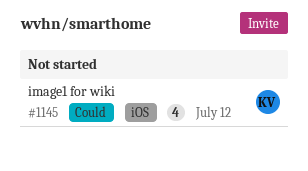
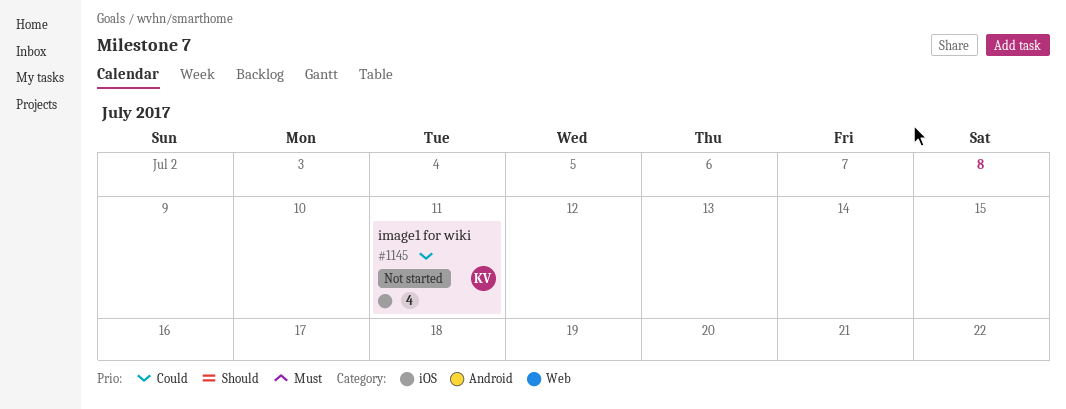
#1145, due: Jul 12 -> Jul 11

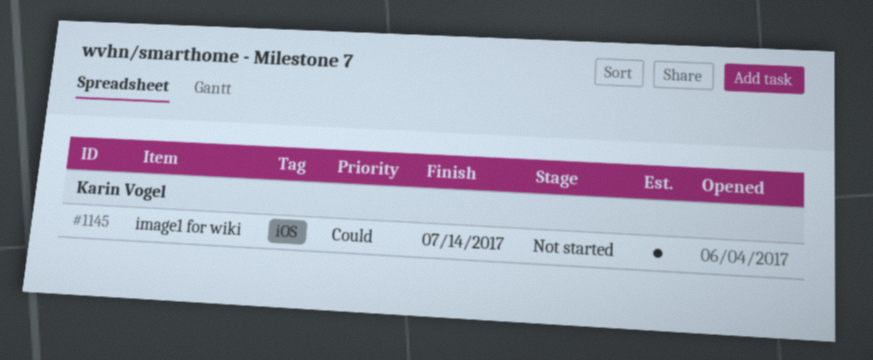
#1145, estimate: 4 -> 1
#1145, due: Jul 11 -> Jul 14

